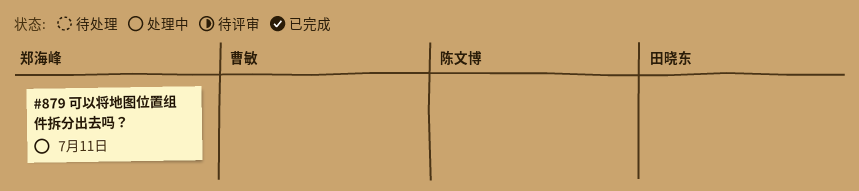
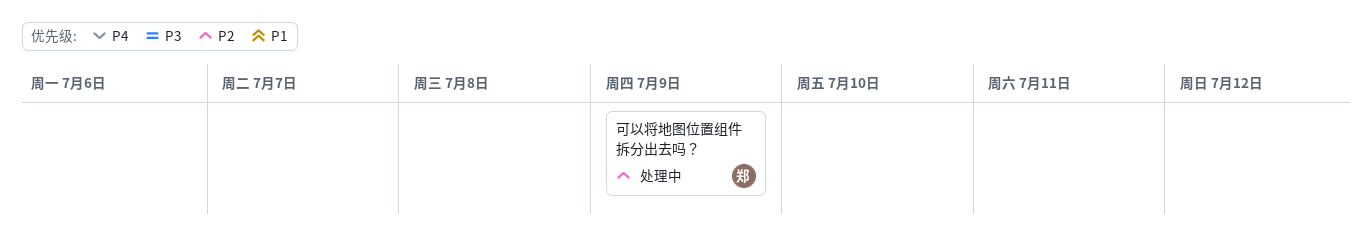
可以将地图位置组件拆分出去吗？, due: Jul 11 -> Jul 9

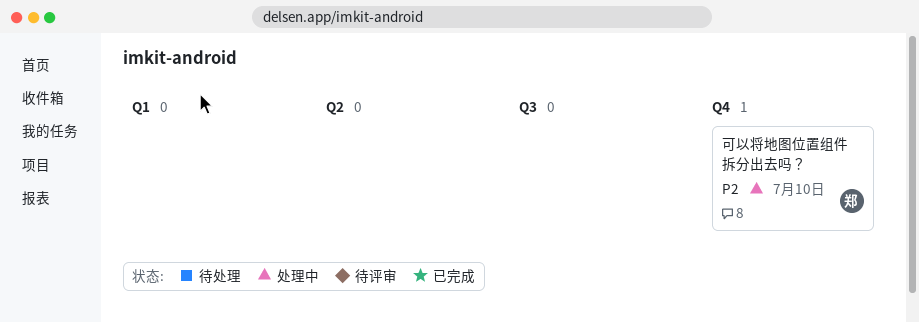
可以将地图位置组件拆分出去吗？, due: Jul 9 -> Jul 10

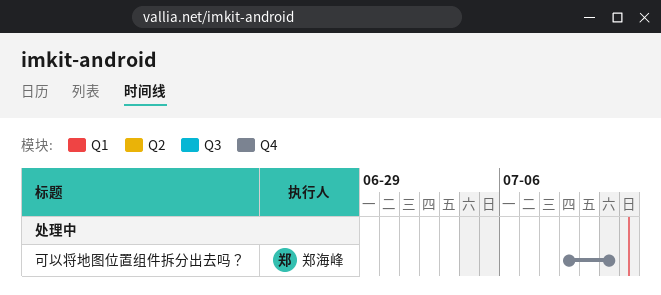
可以将地图位置组件拆分出去吗？, due: Jul 10 -> Jul 11

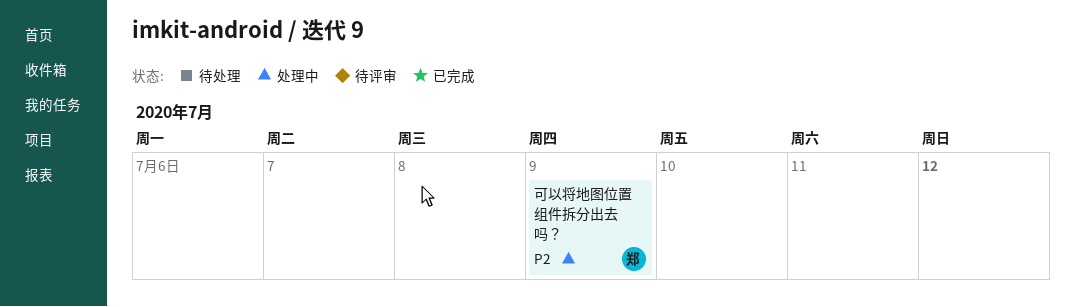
可以将地图位置组件拆分出去吗？, due: Jul 11 -> Jul 9

